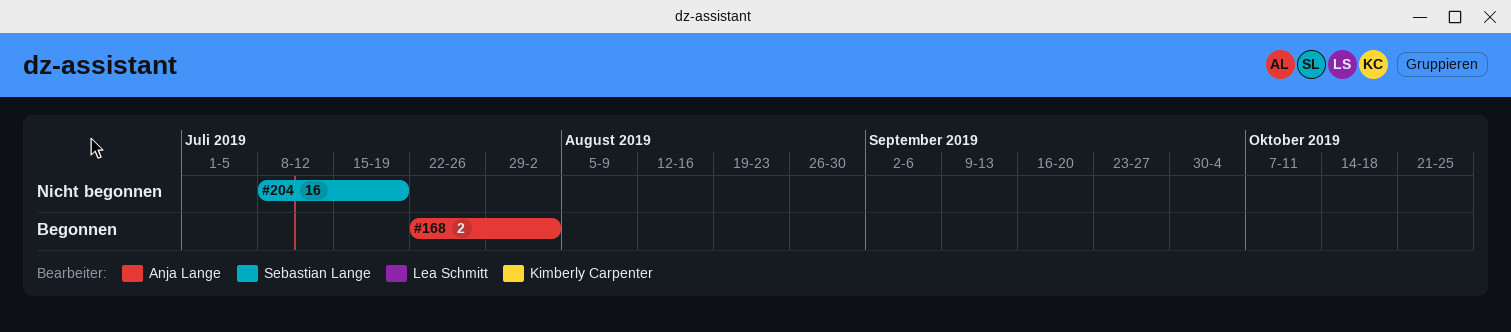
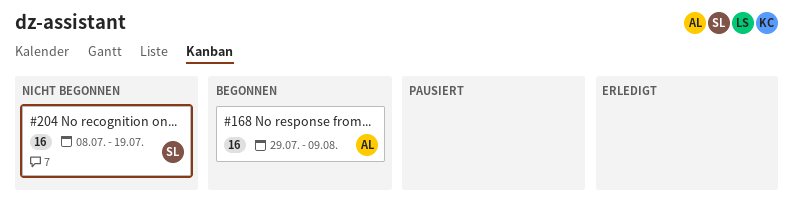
#168, estimate: 2 -> 16
#168, start: Jul 22 -> Jul 29
#168, due: Aug 2 -> Aug 9

